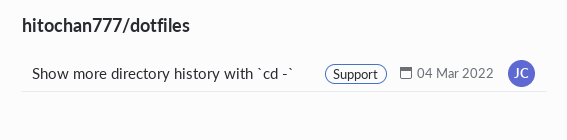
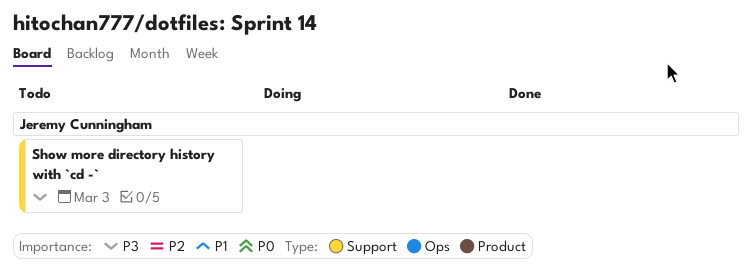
Show more directory history with `cd -`, due: Mar 4 -> Mar 3

